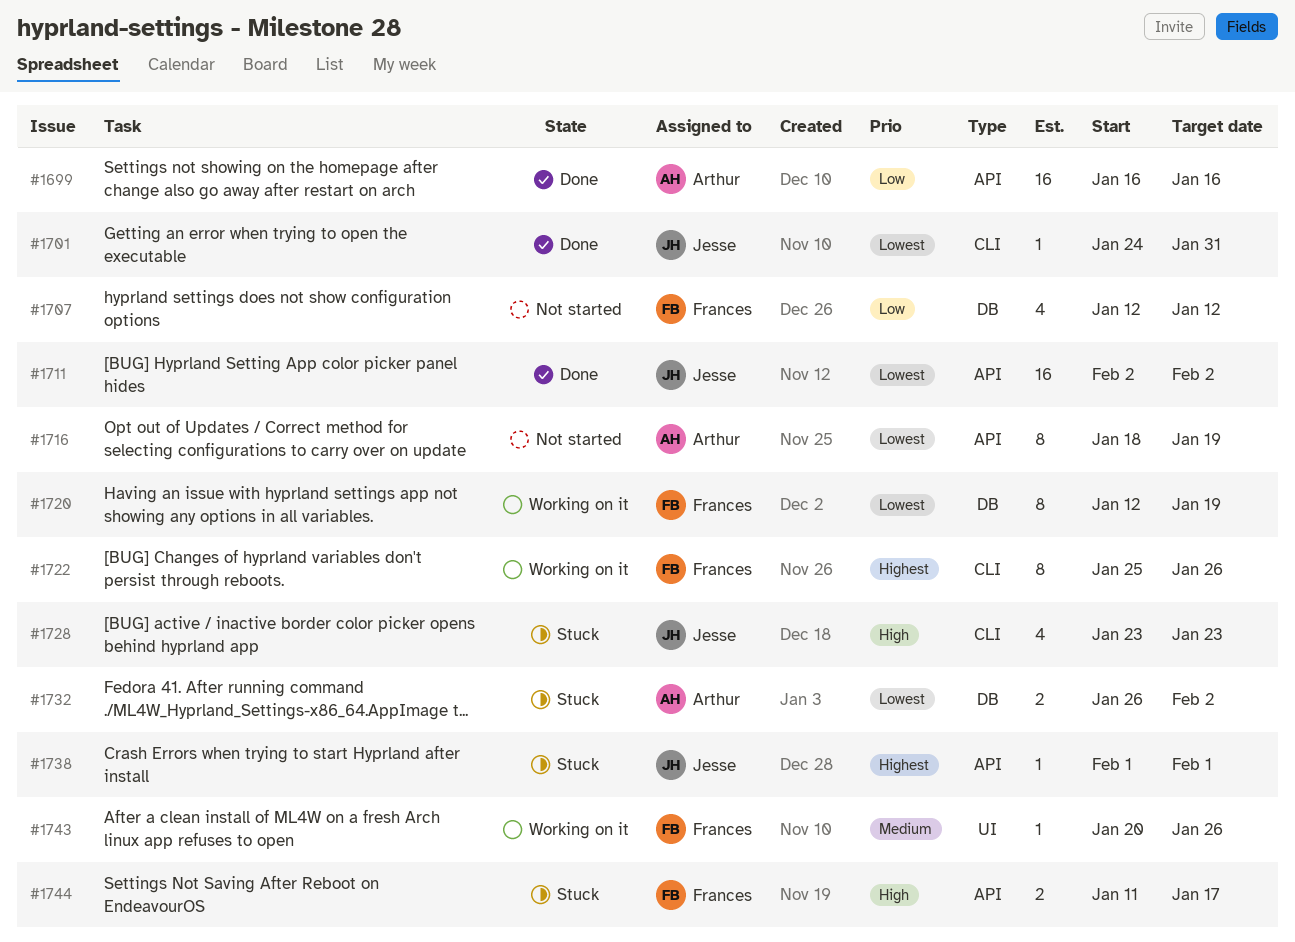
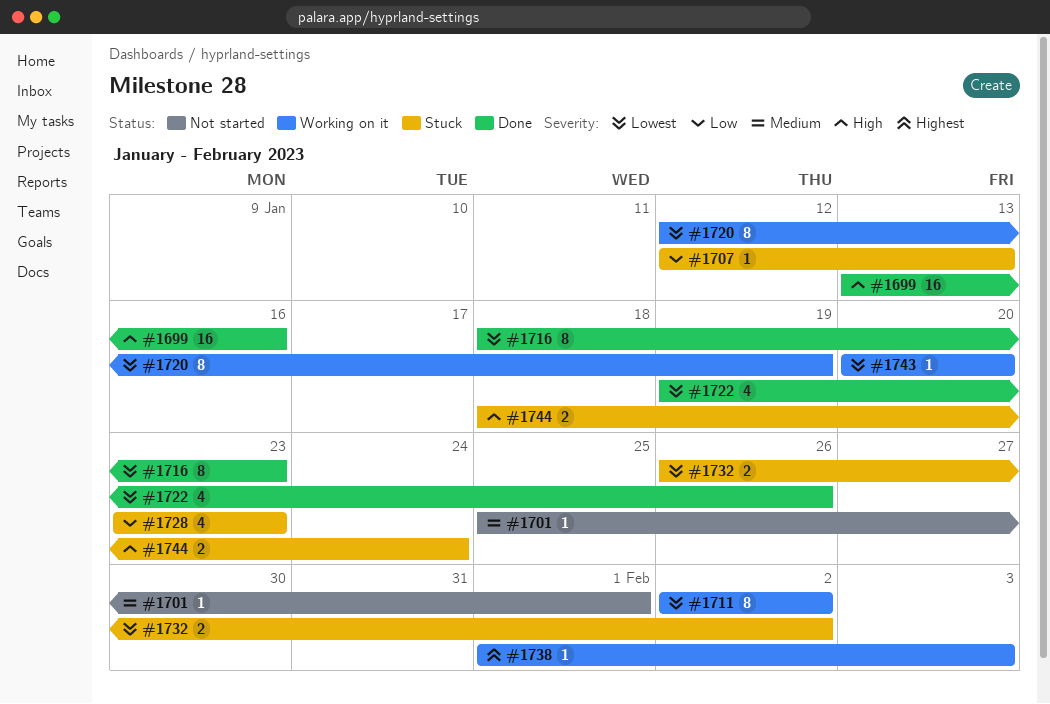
#1699, priority: Low -> High
#1699, start: Jan 16 -> Jan 13
#1701, status: Done -> Not started
#1701, priority: Lowest -> Medium
#1701, start: Jan 24 -> Jan 25
#1701, due: Jan 31 -> Feb 1
#1707, status: Not started -> Stuck
#1707, estimate: 4 -> 1
#1707, due: Jan 12 -> Jan 13
#1711, status: Done -> Working on it
#1711, estimate: 16 -> 8
#1716, status: Not started -> Done
#1716, due: Jan 19 -> Jan 23
#1722, status: Working on it -> Done
#1722, priority: Highest -> Lowest
#1722, estimate: 8 -> 4
#1722, start: Jan 25 -> Jan 19
#1728, priority: High -> Low
#1738, status: Stuck -> Working on it
#1738, due: Feb 1 -> Feb 3
#1743, priority: Medium -> Lowest
#1743, due: Jan 26 -> Jan 20
#1744, start: Jan 11 -> Jan 18
#1744, due: Jan 17 -> Jan 24

